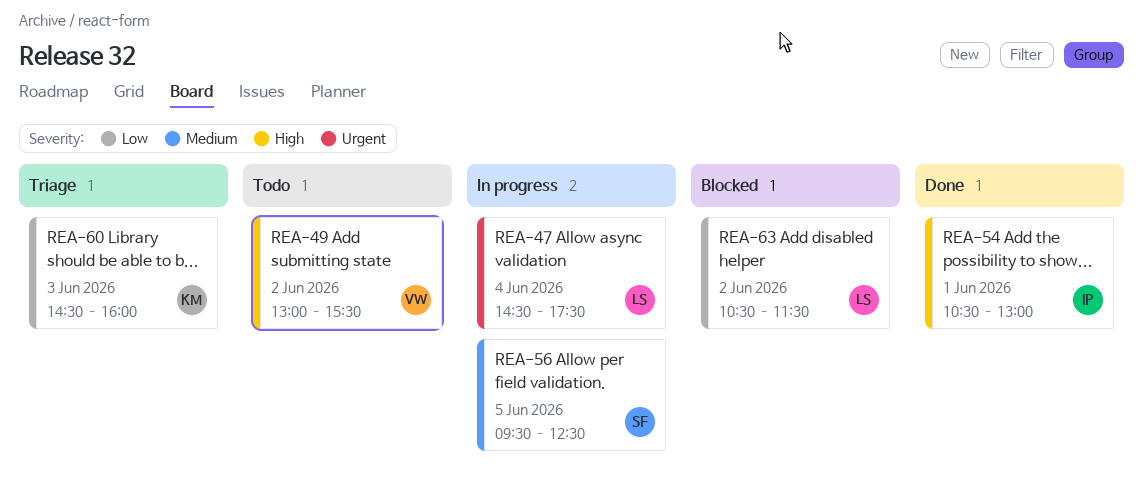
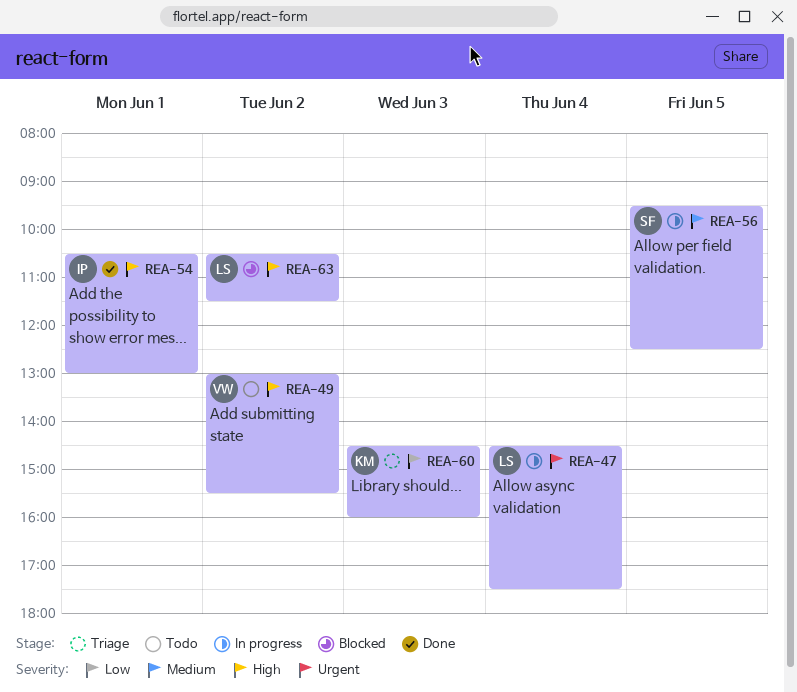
REA-63, priority: Low -> High

